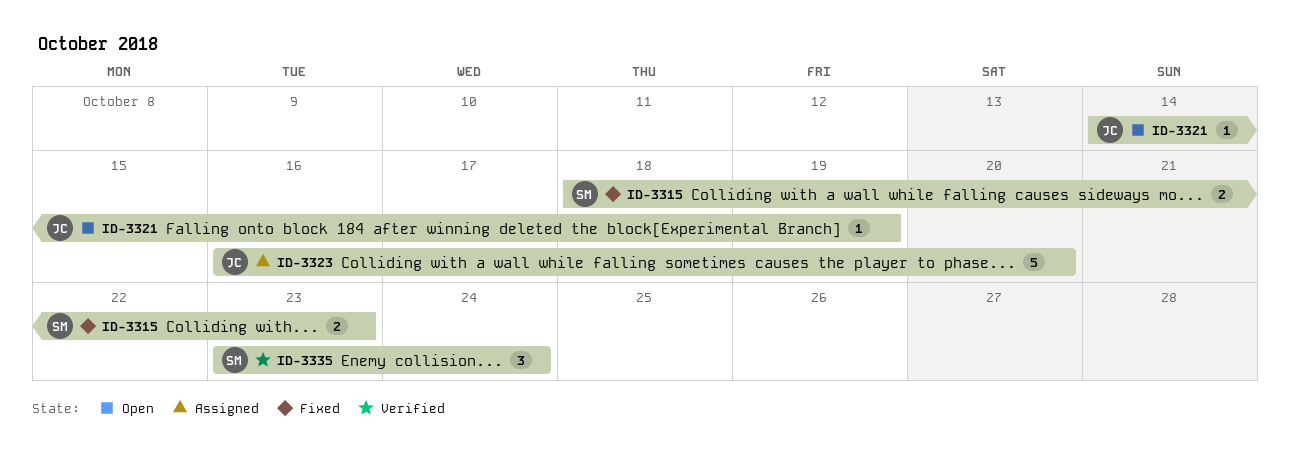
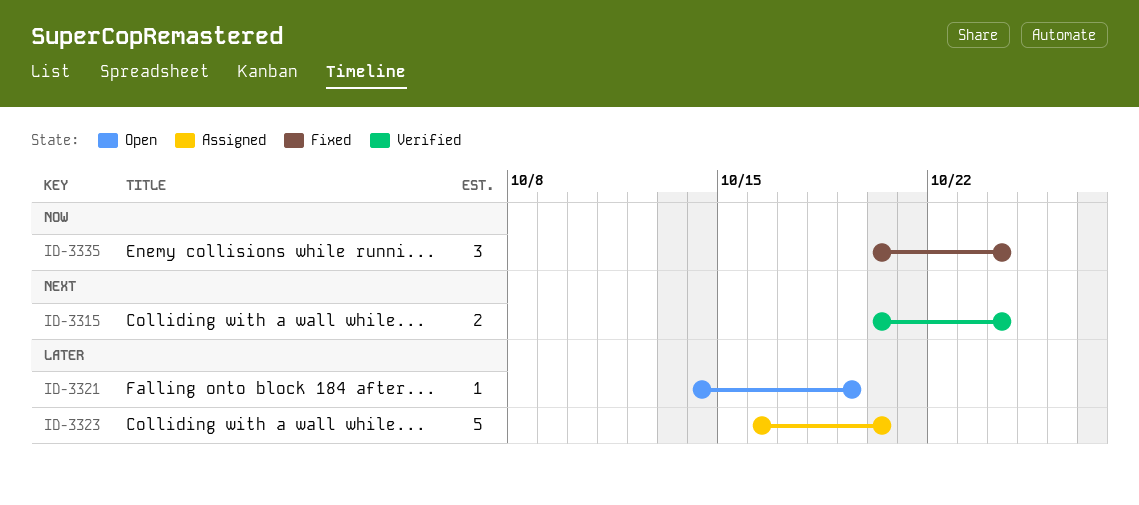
ID-3315, status: Fixed -> Verified
ID-3315, start: Oct 18 -> Oct 20
ID-3315, due: Oct 23 -> Oct 24
ID-3335, status: Verified -> Fixed
ID-3335, start: Oct 23 -> Oct 20

